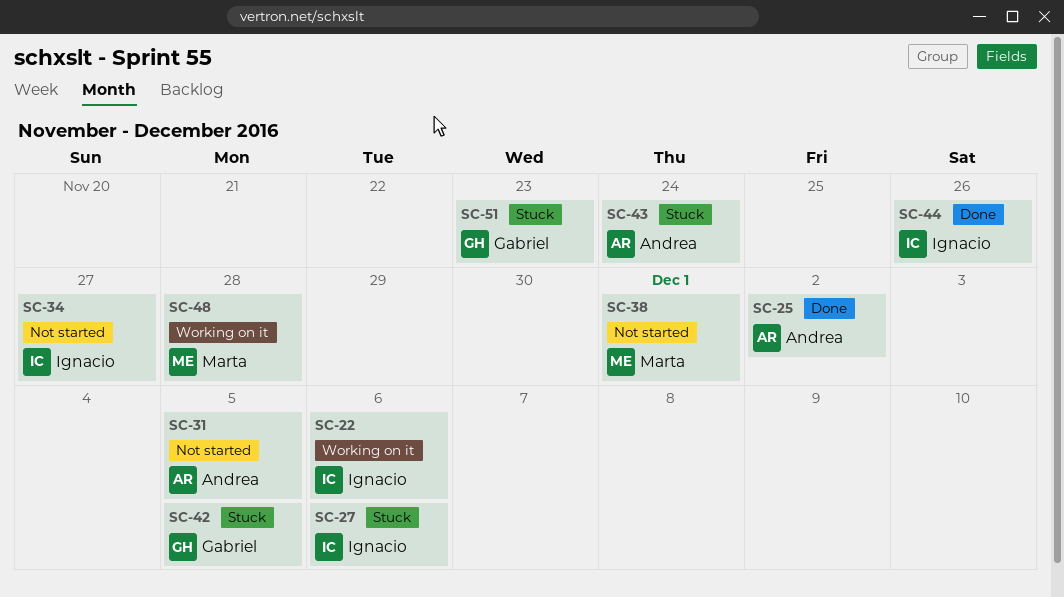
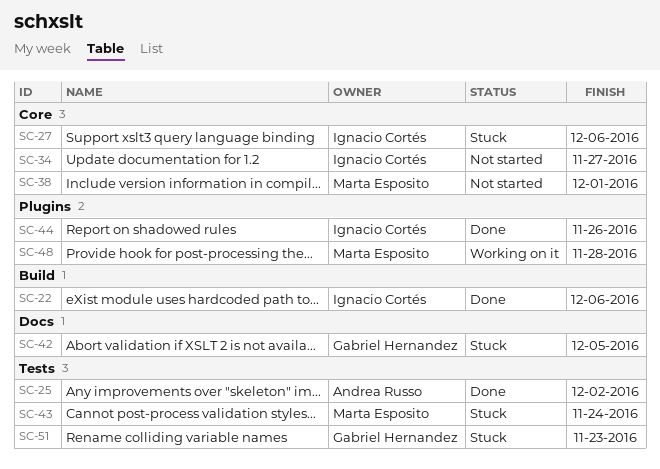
SC-22, status: Working on it -> Done
SC-31: present -> none
SC-43, owner: Andrea Russo -> Marta Esposito

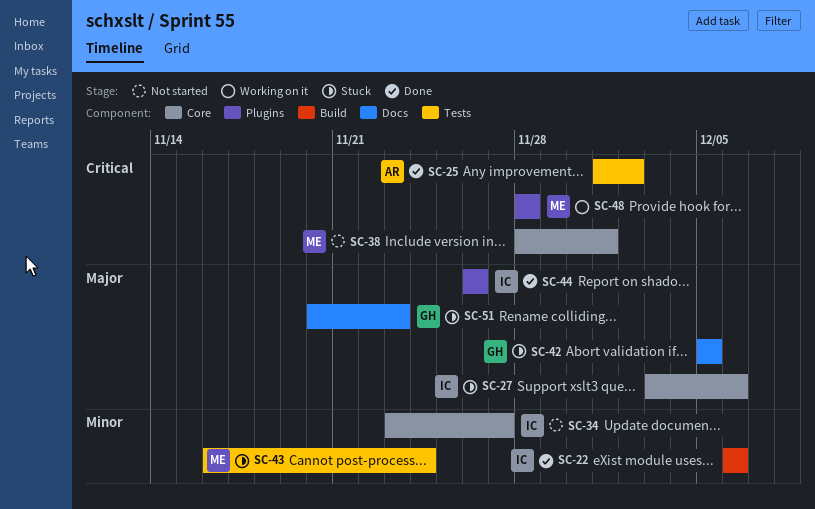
SC-51, label: Tests -> Docs

